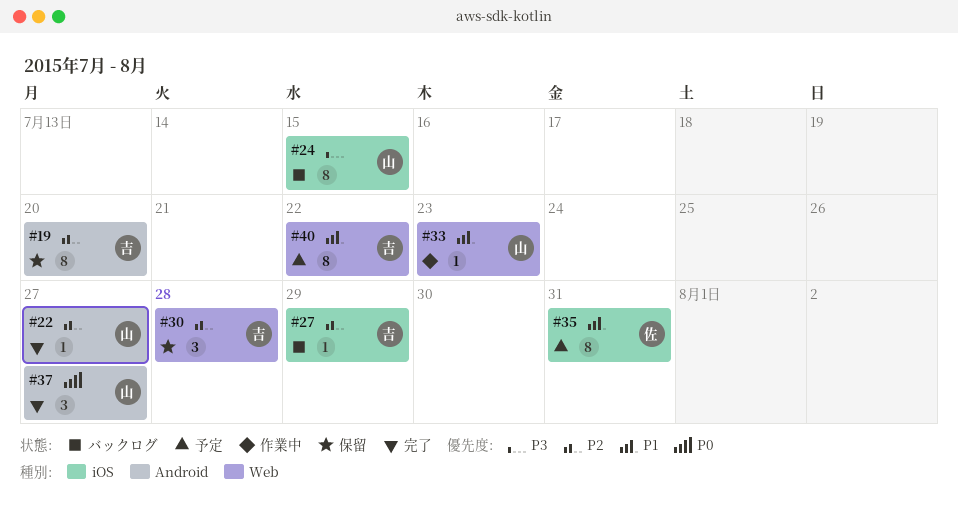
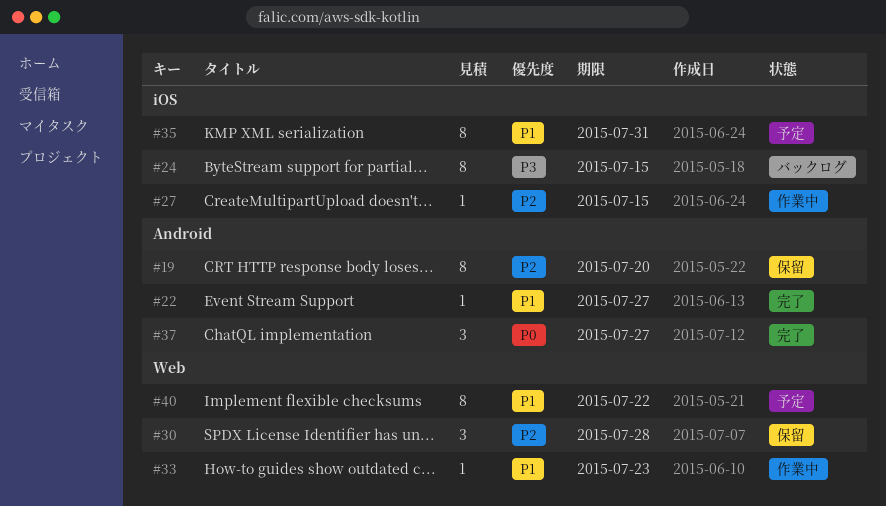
#22, priority: P2 -> P1
#27, status: バックログ -> 作業中
#27, due: Jul 29 -> Jul 15

